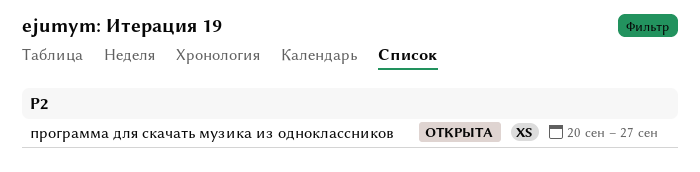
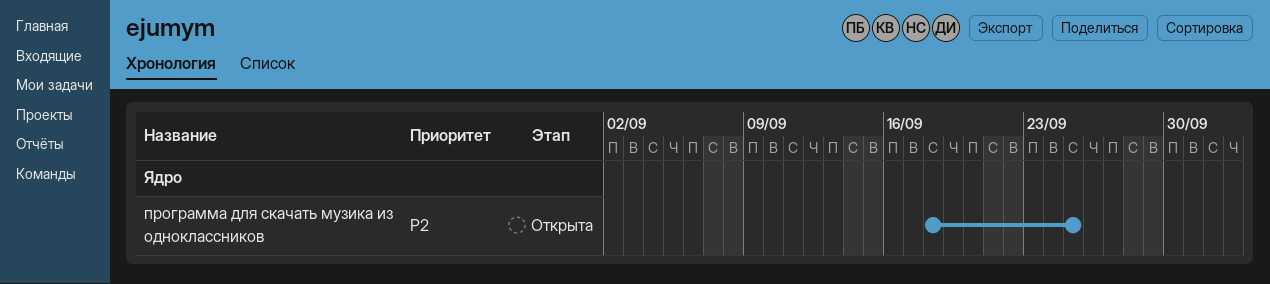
программа для скачать музика из одноклассников, start: Sep 20 -> Sep 18
программа для скачать музика из одноклассников, due: Sep 27 -> Sep 25

